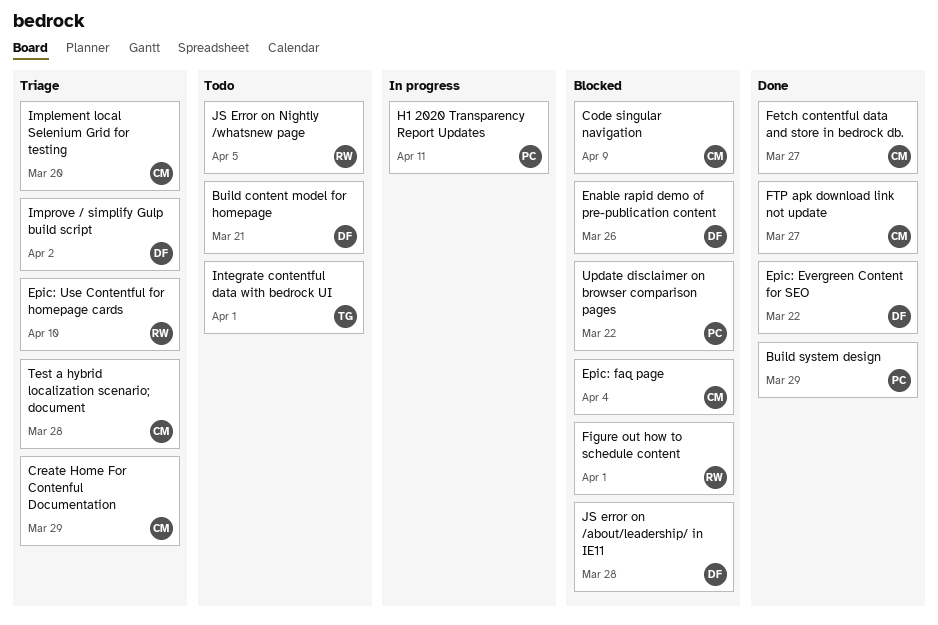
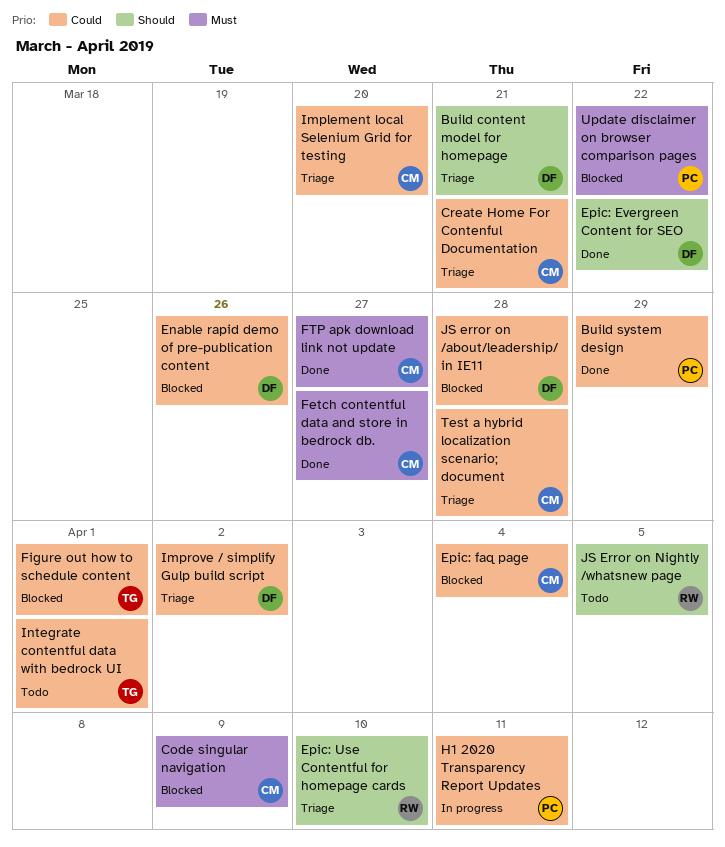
Build content model for homepage, status: Todo -> Triage
Create Home For Contenful Documentation, due: Mar 29 -> Mar 21
Figure out how to schedule content, owner: RW -> TG

